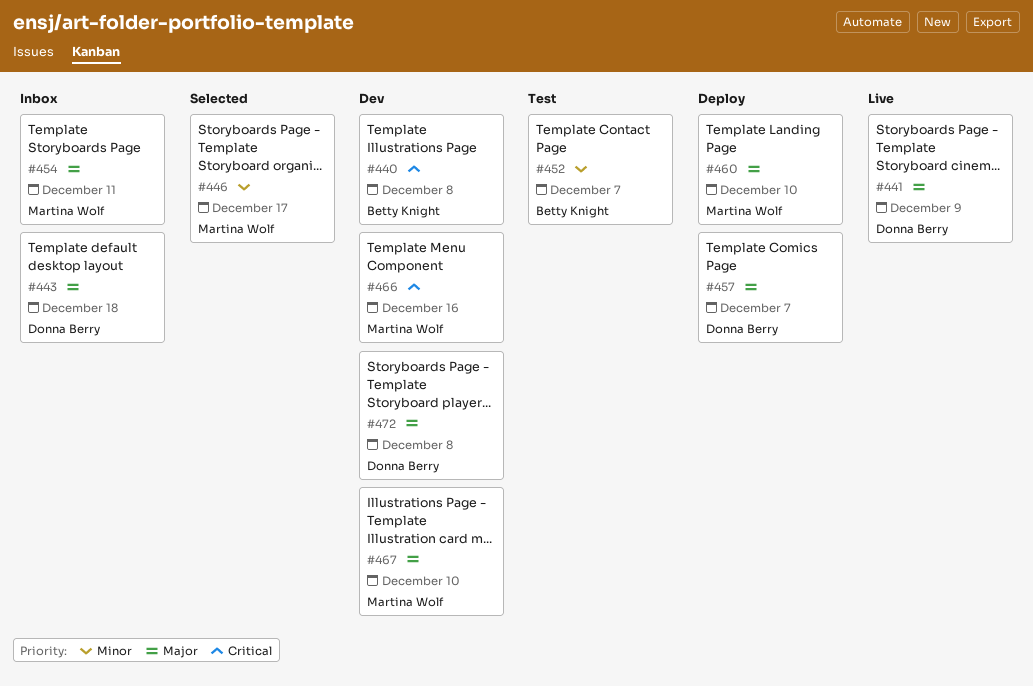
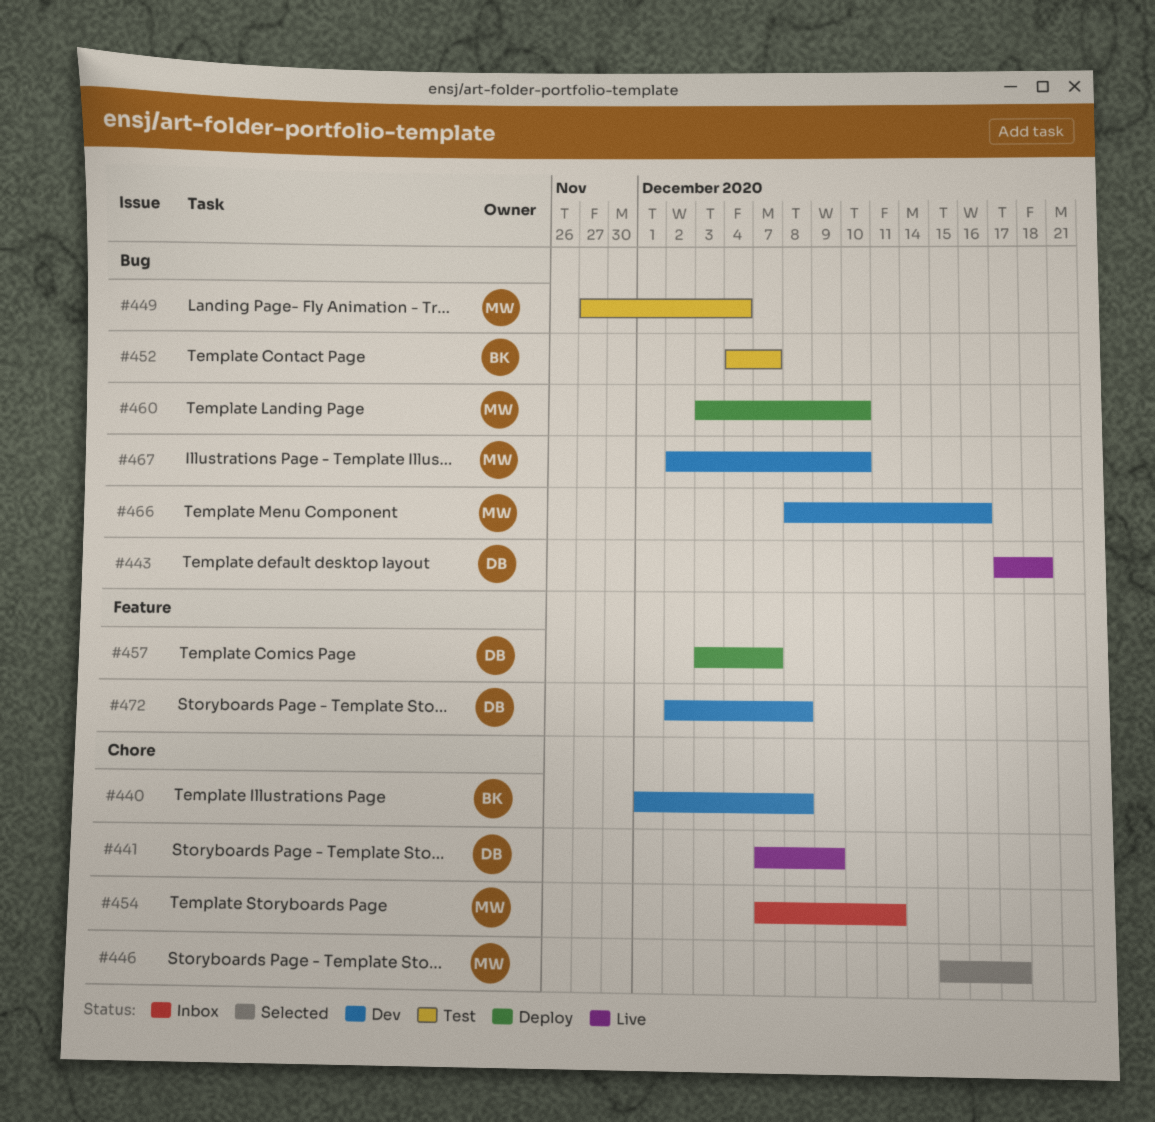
#443, status: Inbox -> Live
#449: none -> present

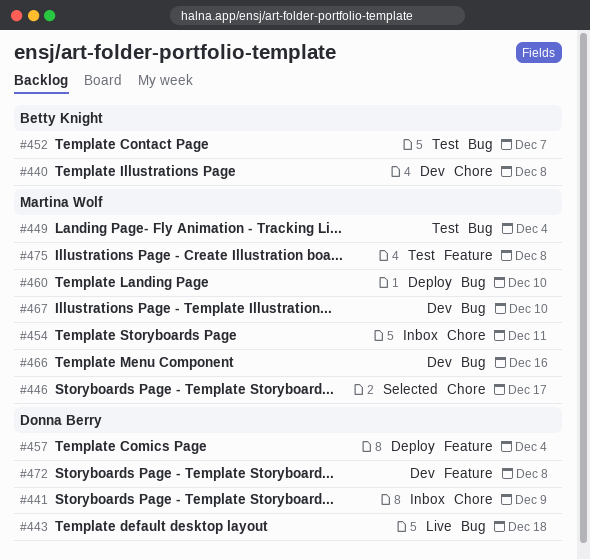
#441, status: Live -> Inbox
#457, due: Dec 7 -> Dec 4
#475: none -> present

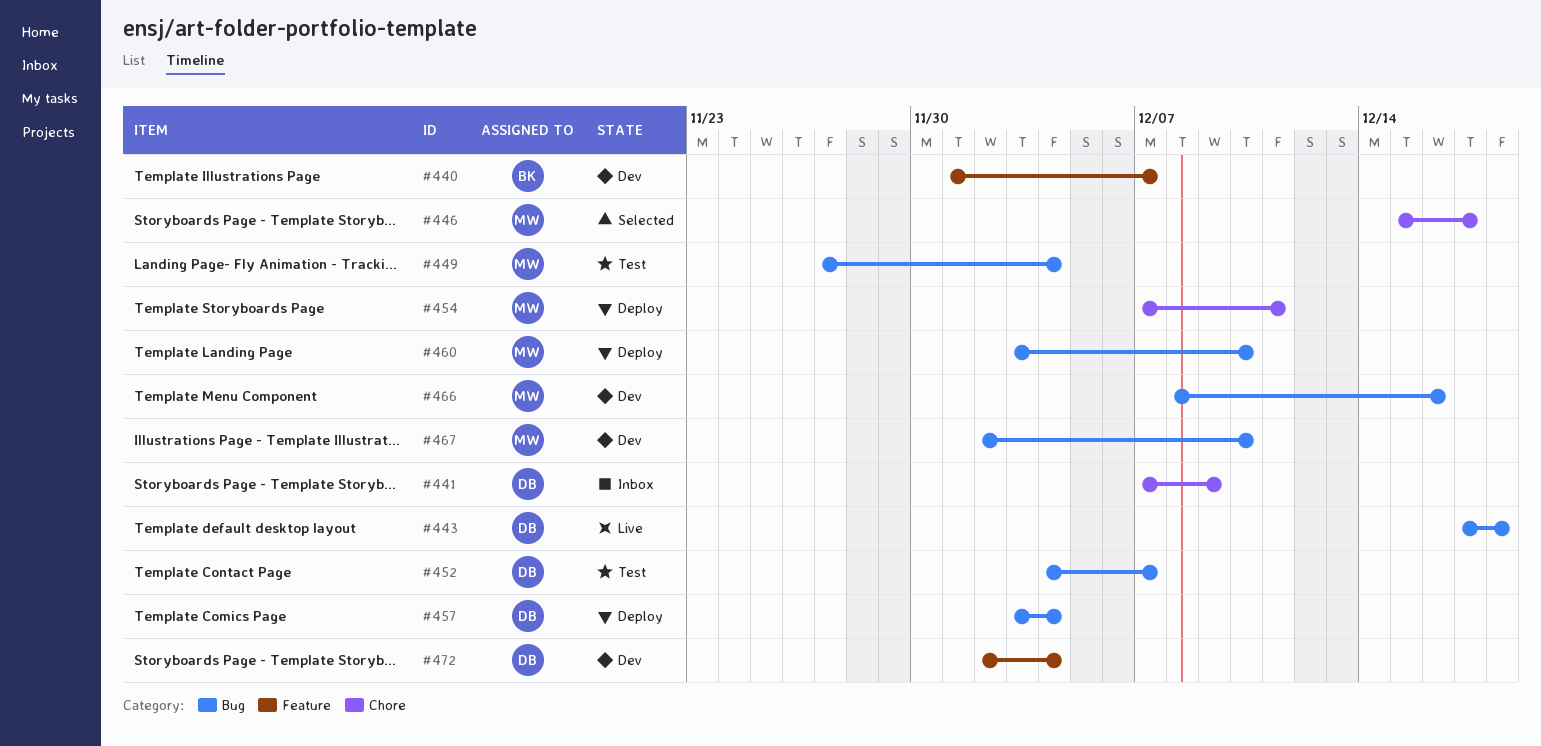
#440, label: Chore -> Feature
#440, due: Dec 8 -> Dec 7
#452, owner: Betty Knight -> Donna Berry
#454, status: Inbox -> Deploy
#457, label: Feature -> Bug
#472, due: Dec 8 -> Dec 4
#475: present -> none

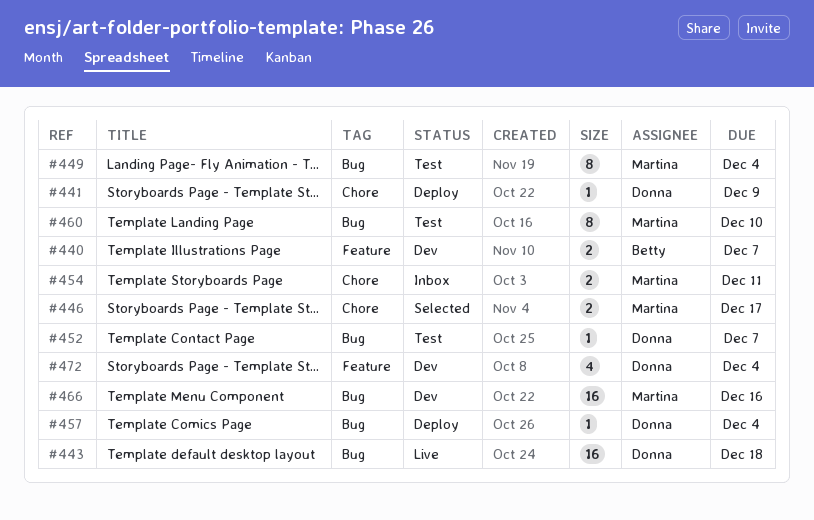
#441, status: Inbox -> Deploy
#454, status: Deploy -> Inbox
#460, status: Deploy -> Test
#467: present -> none

